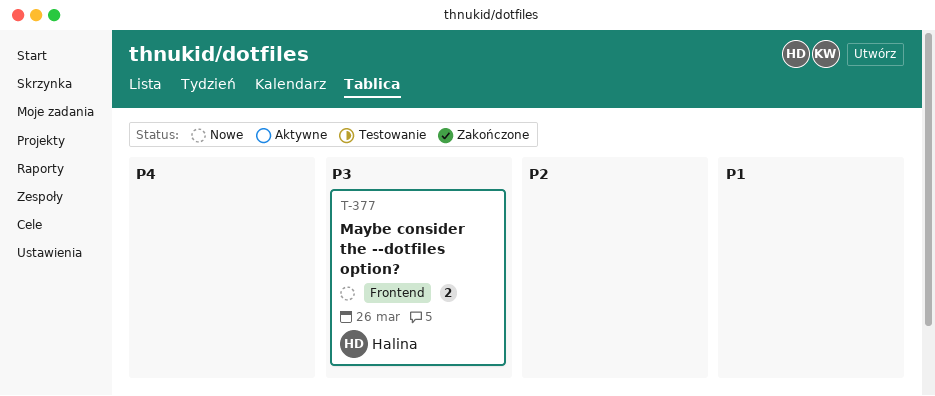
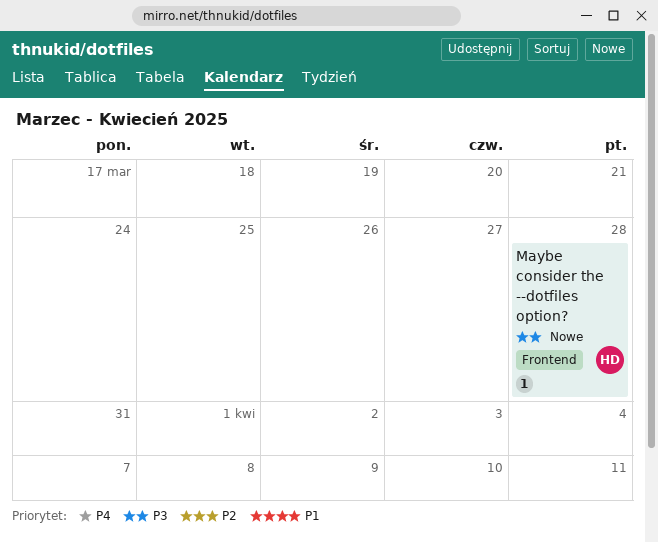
Maybe consider the --dotfiles option?, estimate: 2 -> 1
Maybe consider the --dotfiles option?, due: Mar 26 -> Mar 28

